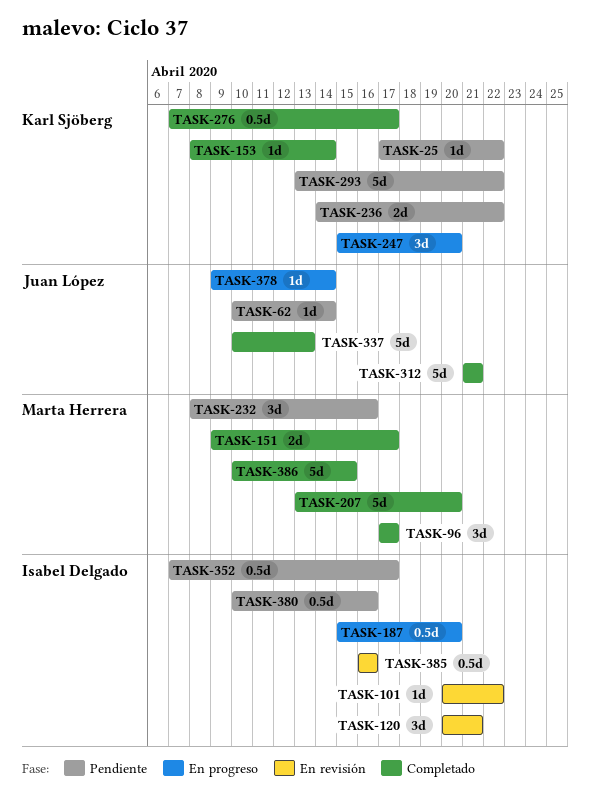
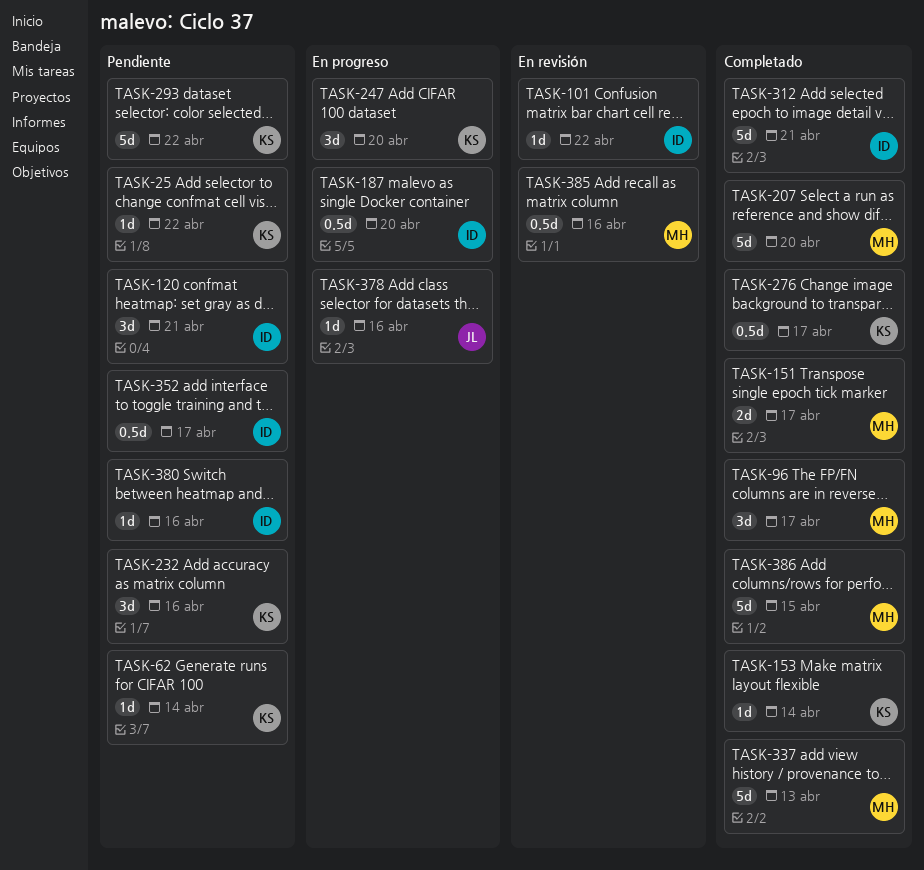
TASK-62, owner: Juan López -> Karl Sjöberg
TASK-120, status: En revisión -> Pendiente
TASK-232, owner: Marta Herrera -> Karl Sjöberg
TASK-236: present -> none
TASK-312, owner: Juan López -> Isabel Delgado
TASK-337, owner: Juan López -> Marta Herrera
TASK-378, due: Apr 14 -> Apr 16
TASK-380, estimate: 0.5d -> 1d
TASK-385, owner: Isabel Delgado -> Marta Herrera

